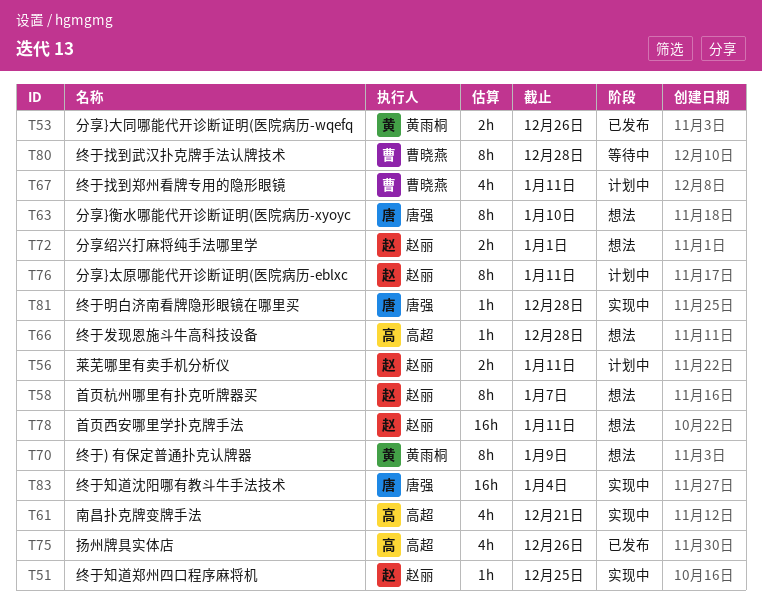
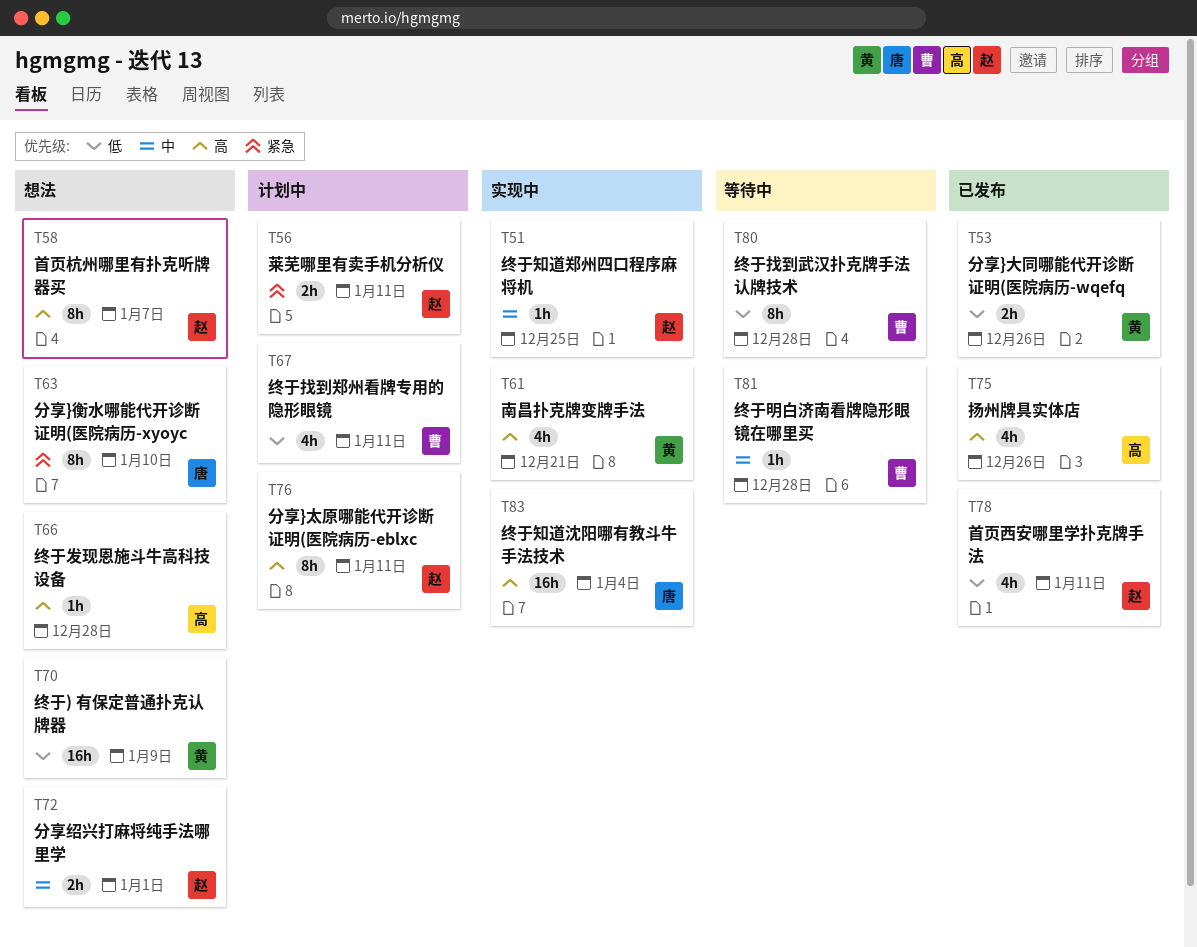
T61, owner: 高超 -> 黄雨桐
T70, estimate: 8h -> 16h
T78, status: 想法 -> 已发布
T78, estimate: 16h -> 4h
T81, status: 实现中 -> 等待中
T81, owner: 唐强 -> 曹晓燕

